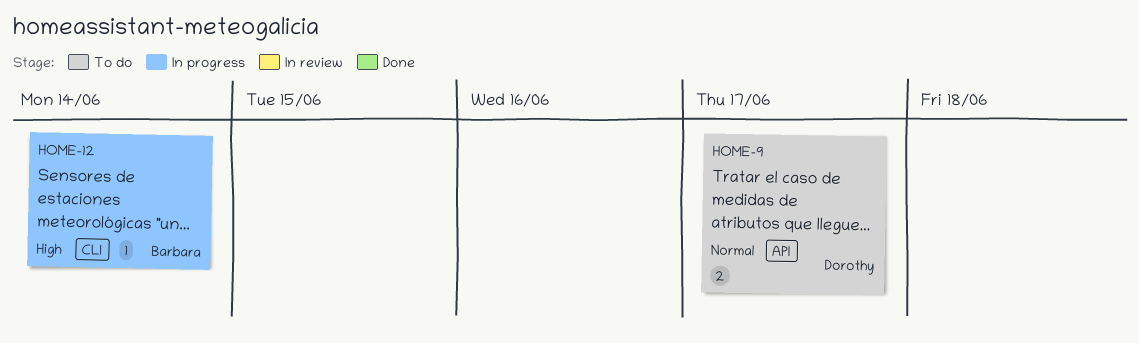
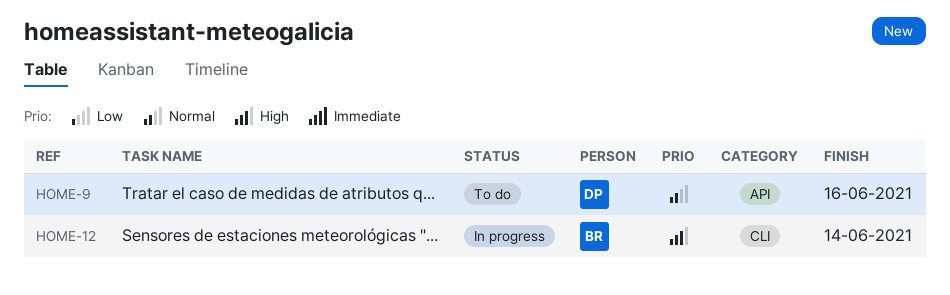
HOME-9, due: Jun 17 -> Jun 16

